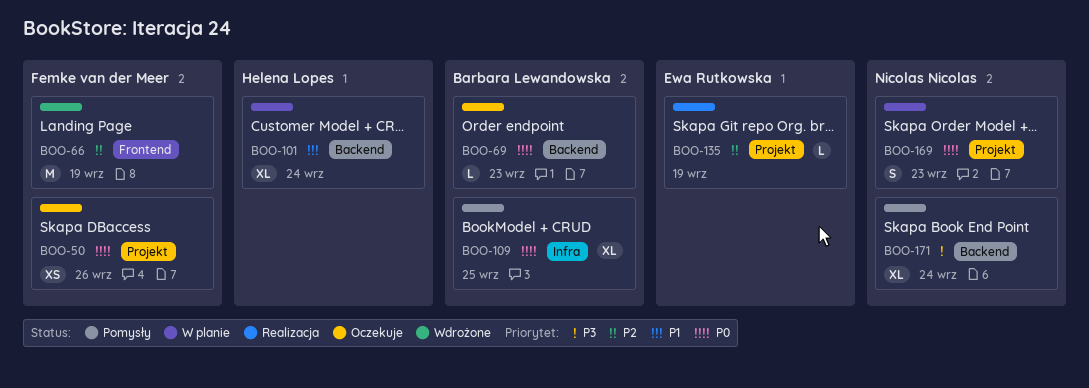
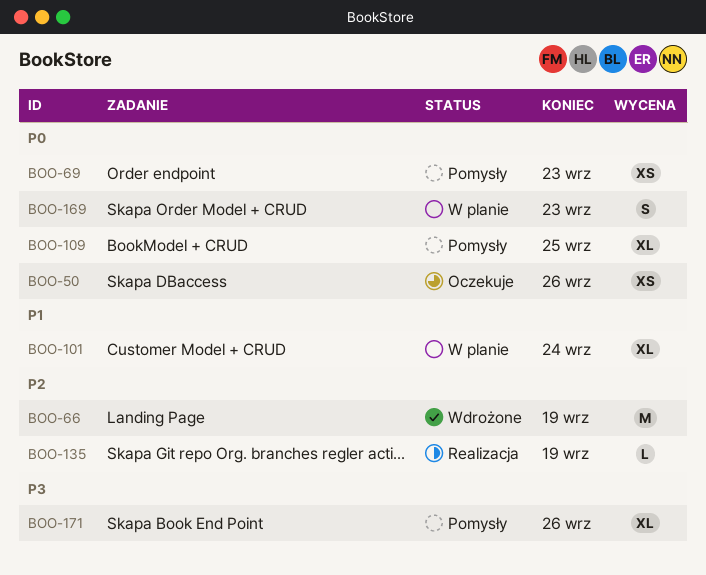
BOO-69, status: Oczekuje -> Pomysły
BOO-69, estimate: L -> XS
BOO-171, due: Sep 24 -> Sep 26

